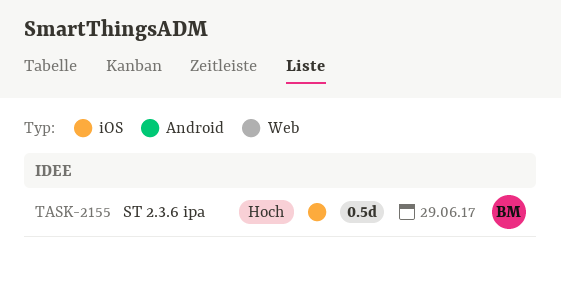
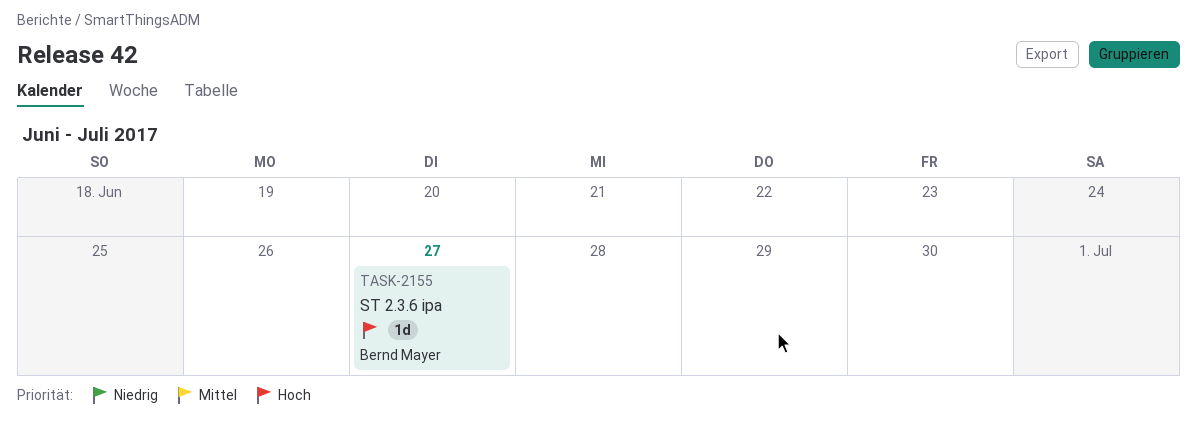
TASK-2155, estimate: 0.5d -> 1d
TASK-2155, due: Jun 29 -> Jun 27

